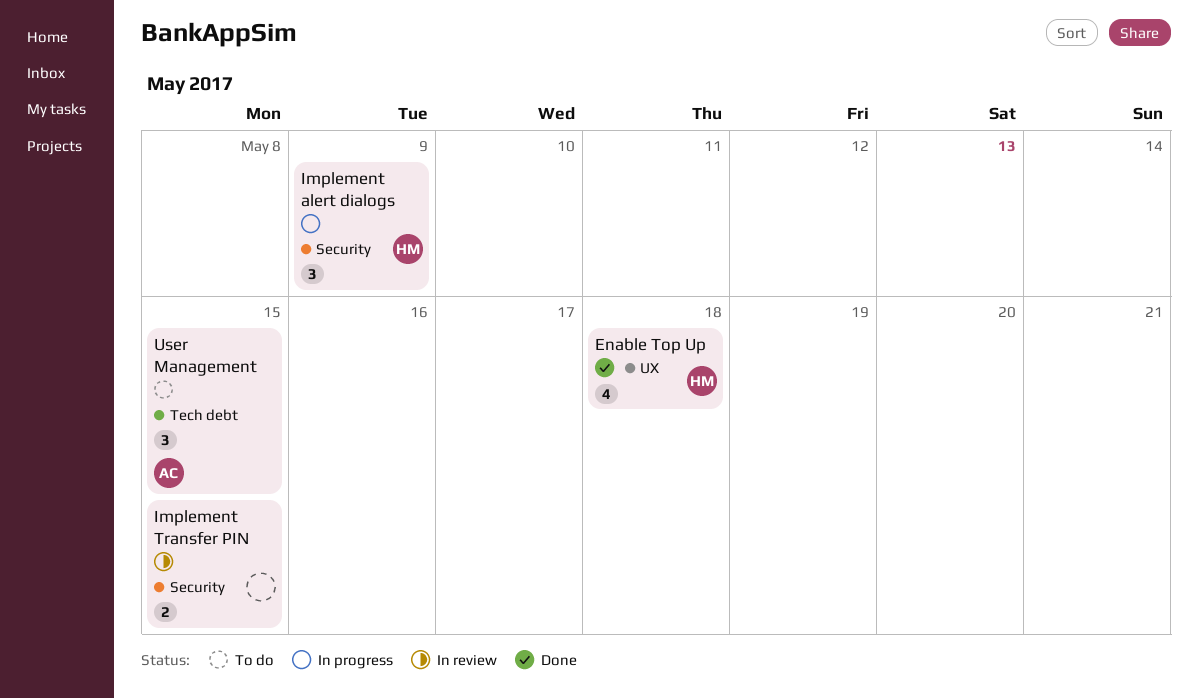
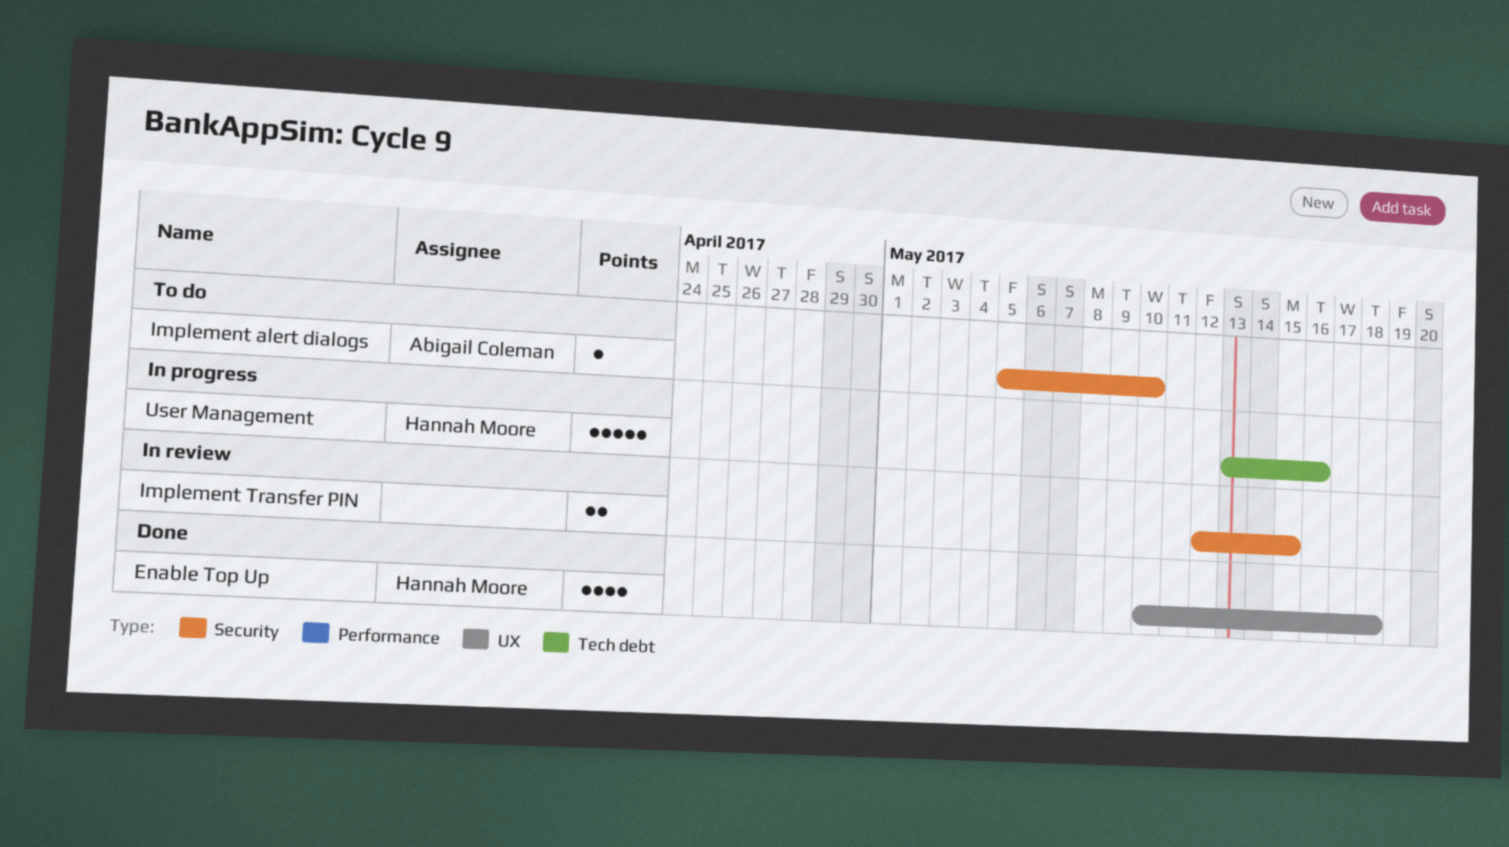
Implement alert dialogs, status: In progress -> To do
Implement alert dialogs, owner: Hannah Moore -> Abigail Coleman
Implement alert dialogs, estimate: 3 -> 1
Implement alert dialogs, due: May 9 -> May 10
User Management, status: To do -> In progress
User Management, owner: Abigail Coleman -> Hannah Moore
User Management, estimate: 3 -> 5
User Management, due: May 15 -> May 16

